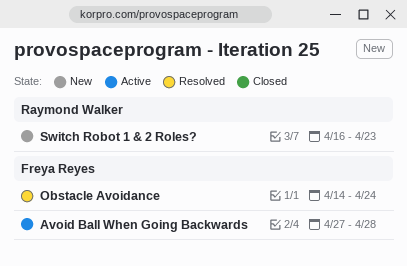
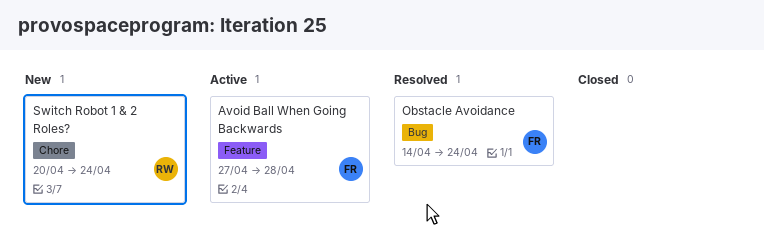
Switch Robot 1 & 2 Roles?, start: Apr 16 -> Apr 20
Switch Robot 1 & 2 Roles?, due: Apr 23 -> Apr 24

